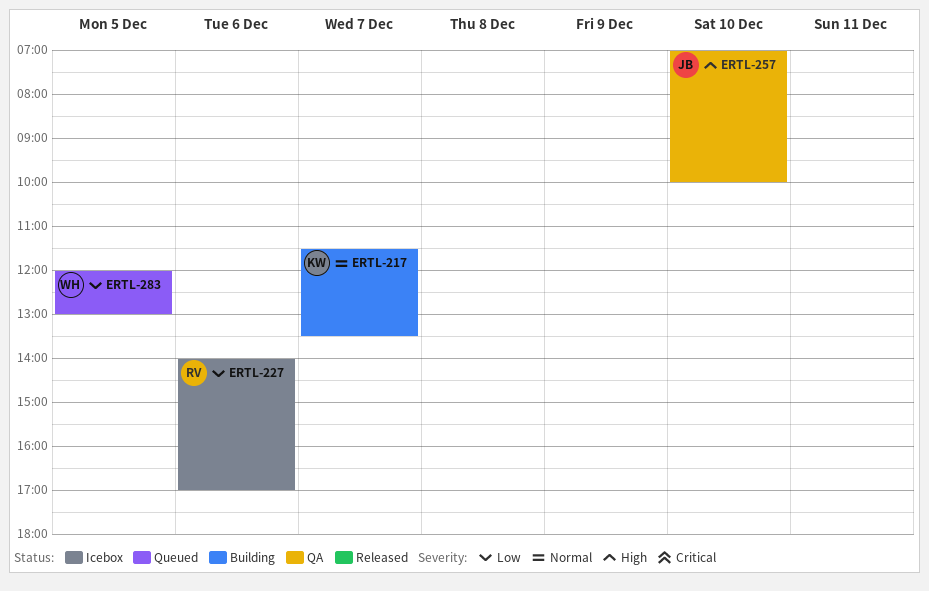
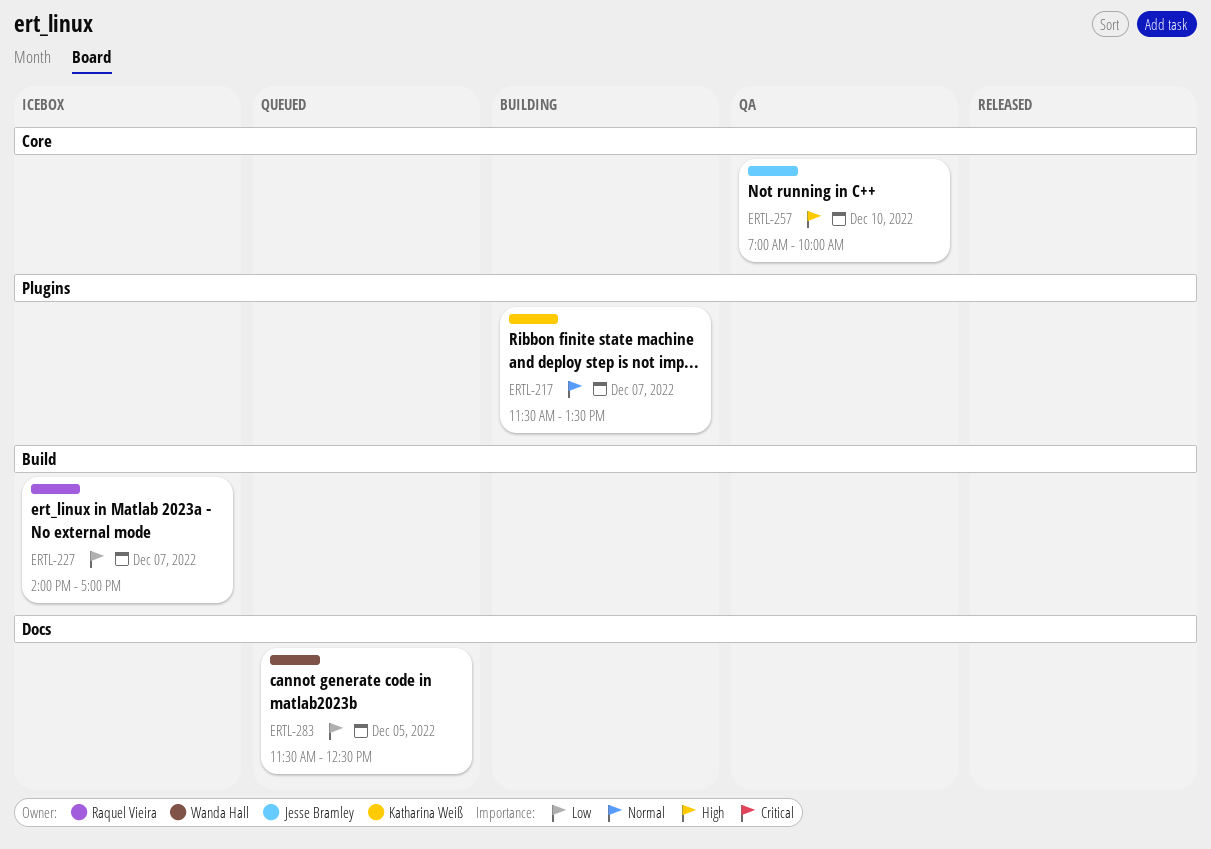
ERTL-227, day: Dec 6 -> Dec 7
ERTL-283, begins: 12:00 -> 11:30
ERTL-283, ends: 13:00 -> 12:30

